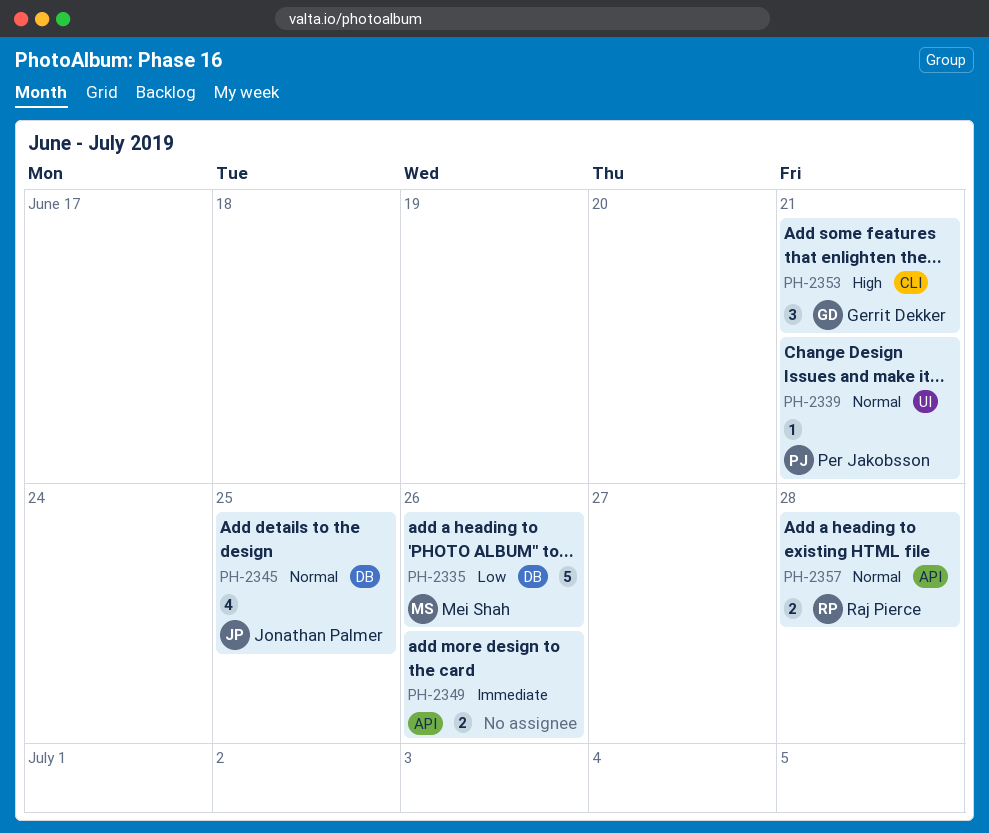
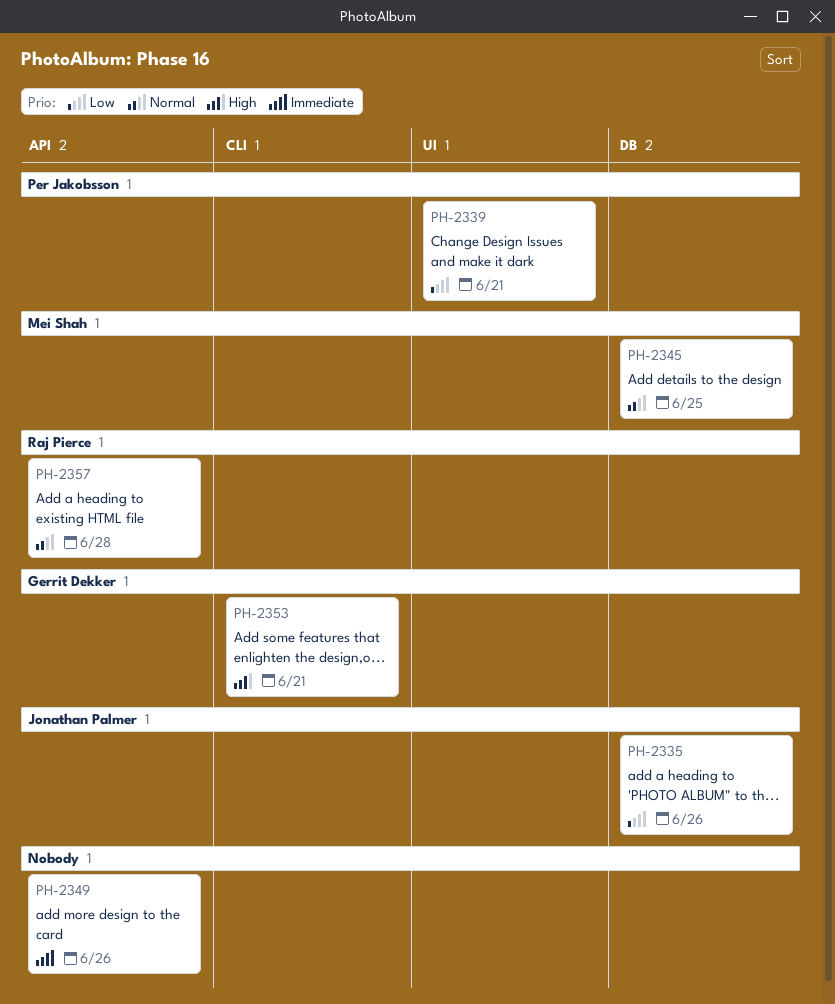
PH-2335, owner: Mei Shah -> Jonathan Palmer
PH-2339, priority: Normal -> Low
PH-2345, owner: Jonathan Palmer -> Mei Shah

